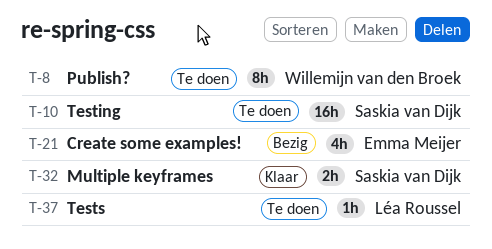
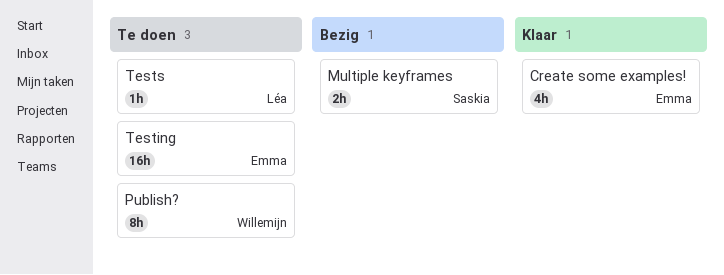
Create some examples!, status: Bezig -> Klaar
Multiple keyframes, status: Klaar -> Bezig
Testing, owner: Saskia van Dijk -> Emma Meijer

